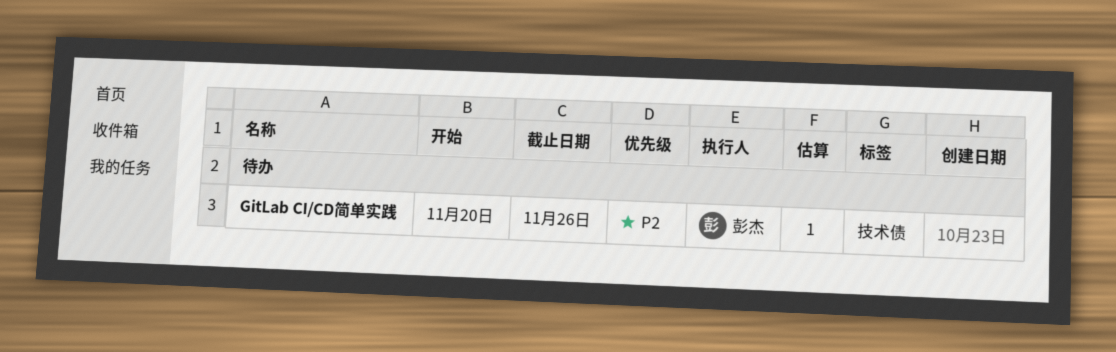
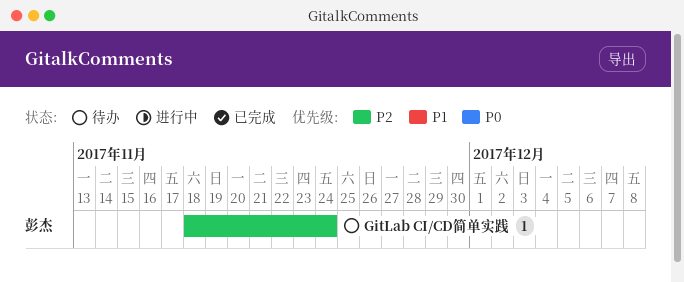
GitLab CI/CD简单实践, start: Nov 20 -> Nov 18
GitLab CI/CD简单实践, due: Nov 26 -> Nov 24

